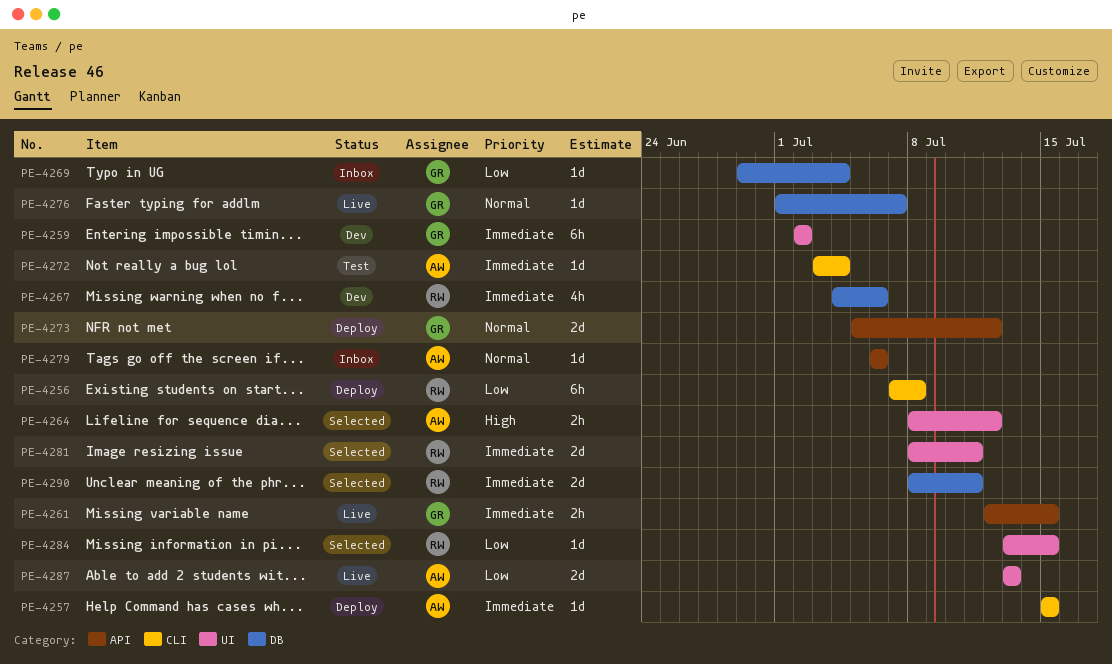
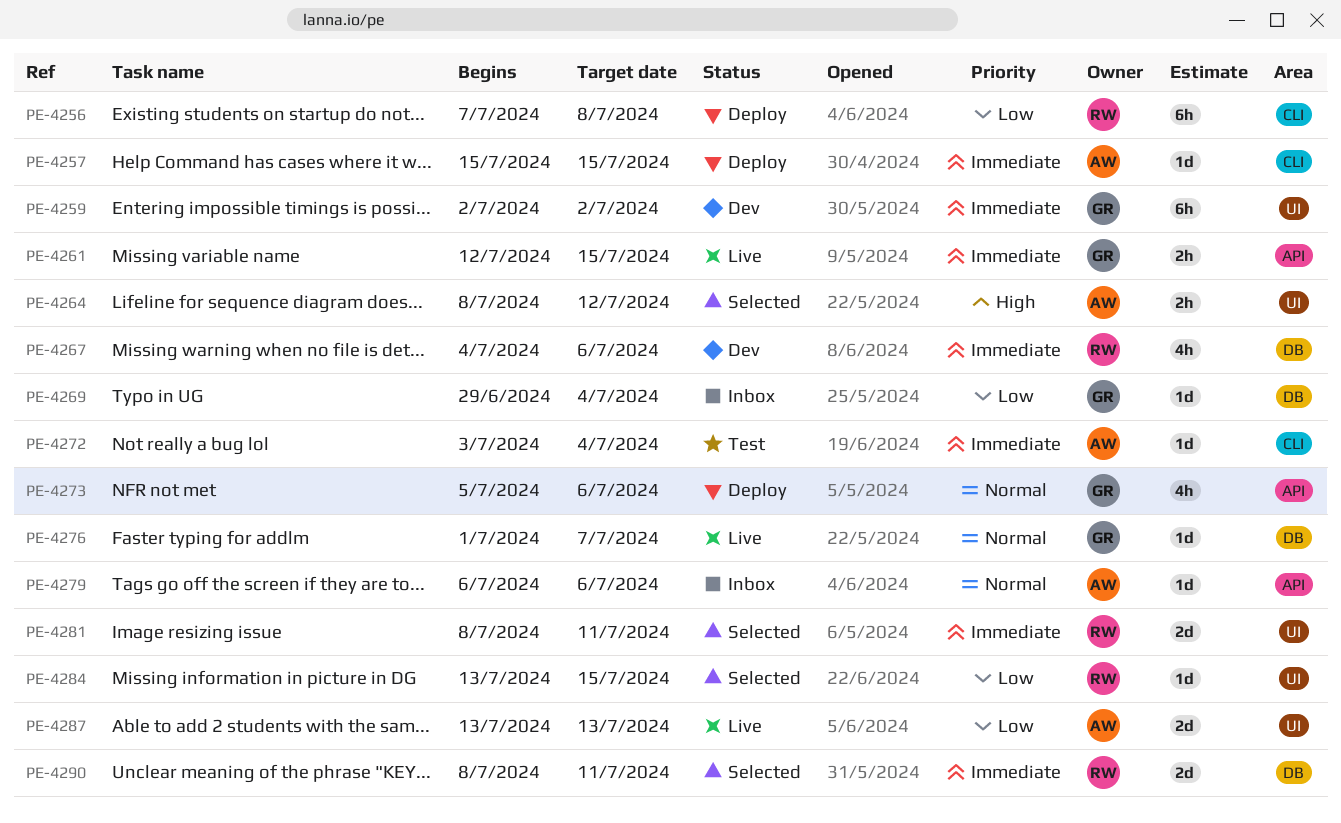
PE-4273, estimate: 2d -> 4h
PE-4273, due: Jul 12 -> Jul 6

